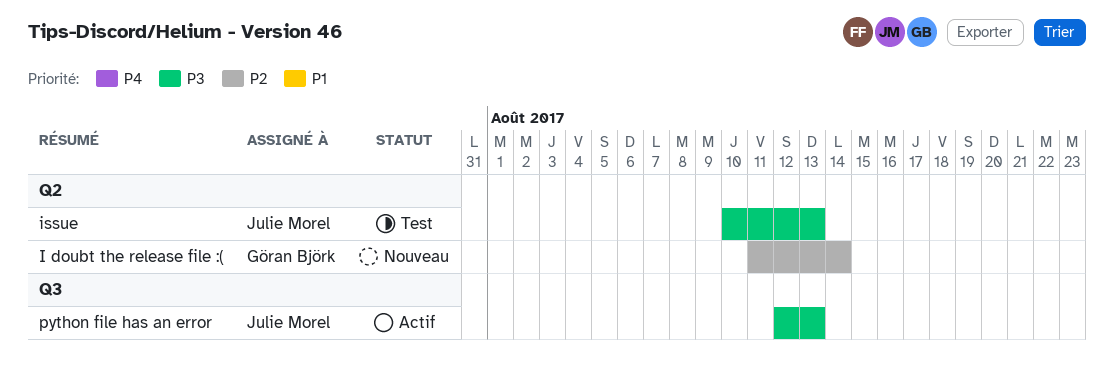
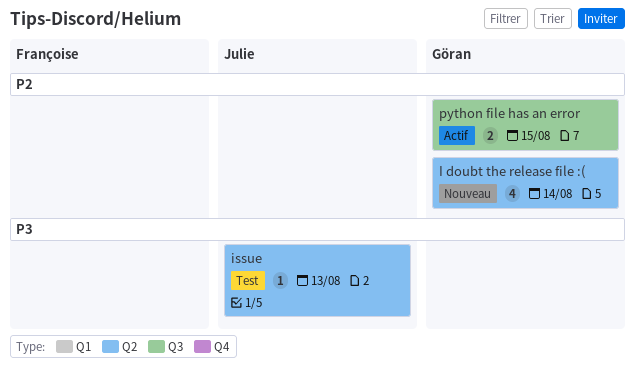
python file has an error, owner: Julie Morel -> Göran Björk
python file has an error, priority: P3 -> P2
python file has an error, due: Aug 13 -> Aug 15

